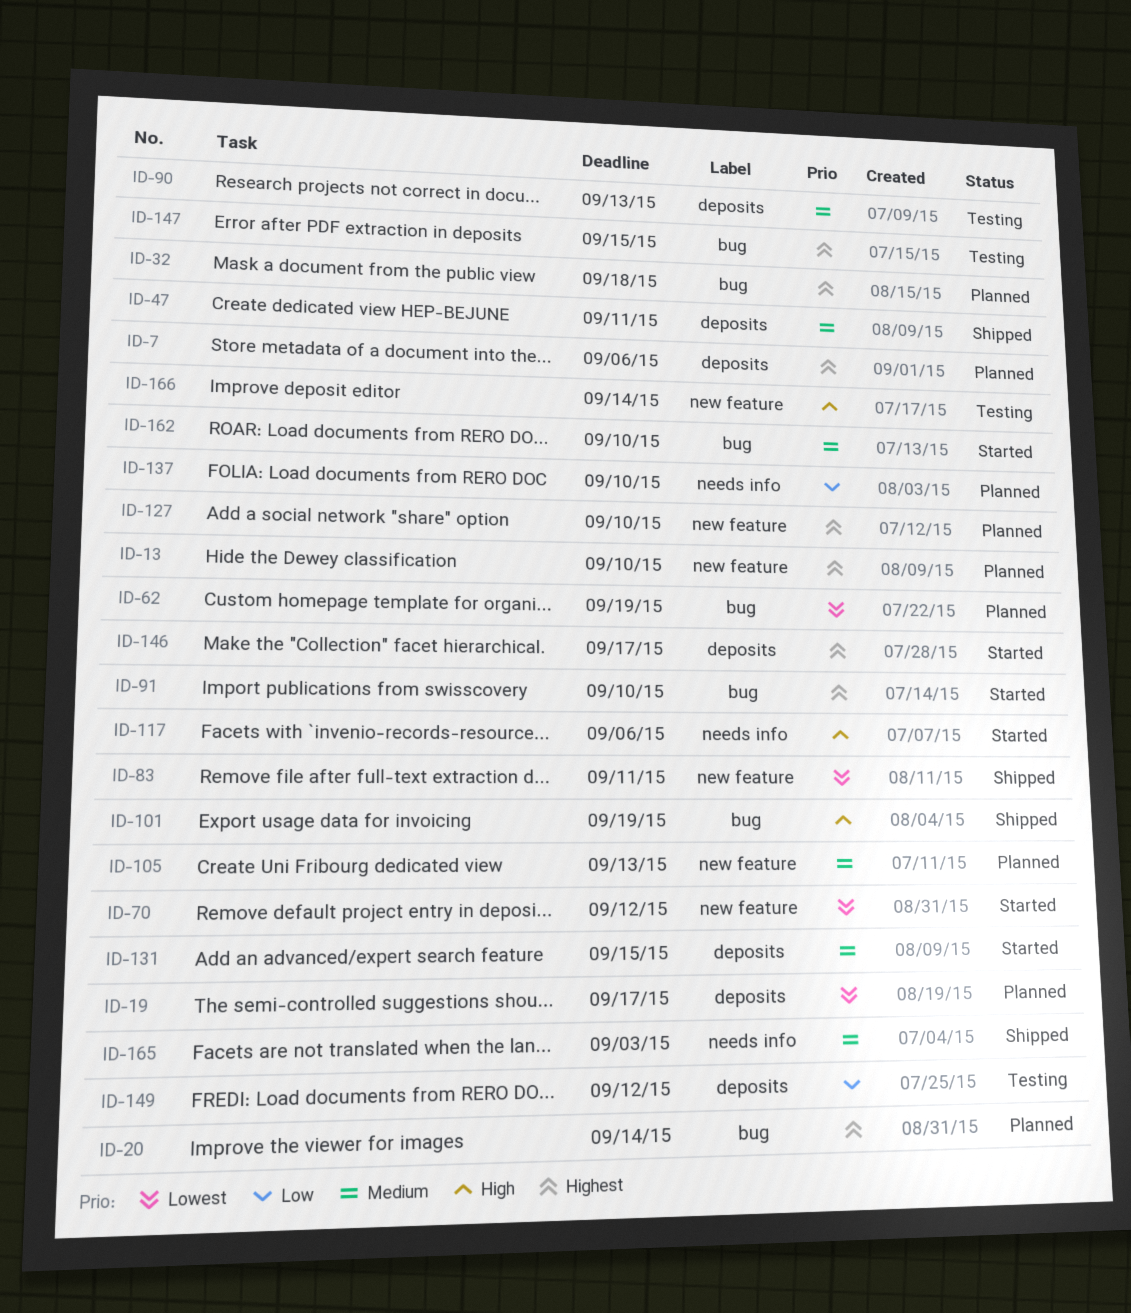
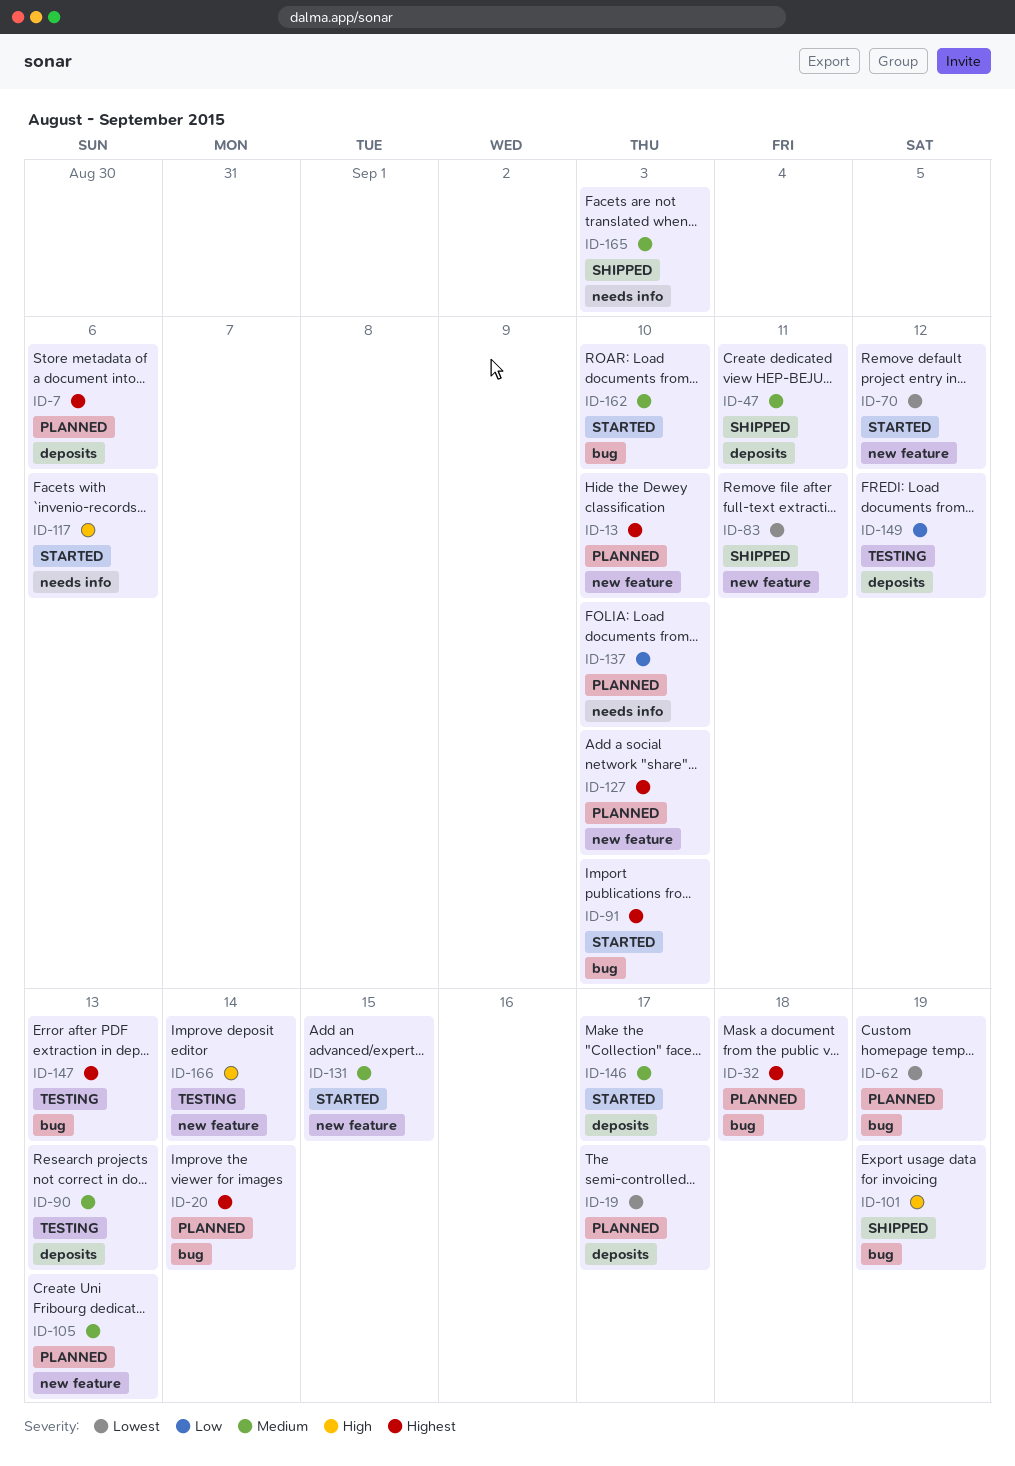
ID-131, label: deposits -> new feature
ID-146, priority: Highest -> Medium
ID-147, due: Sep 15 -> Sep 13

